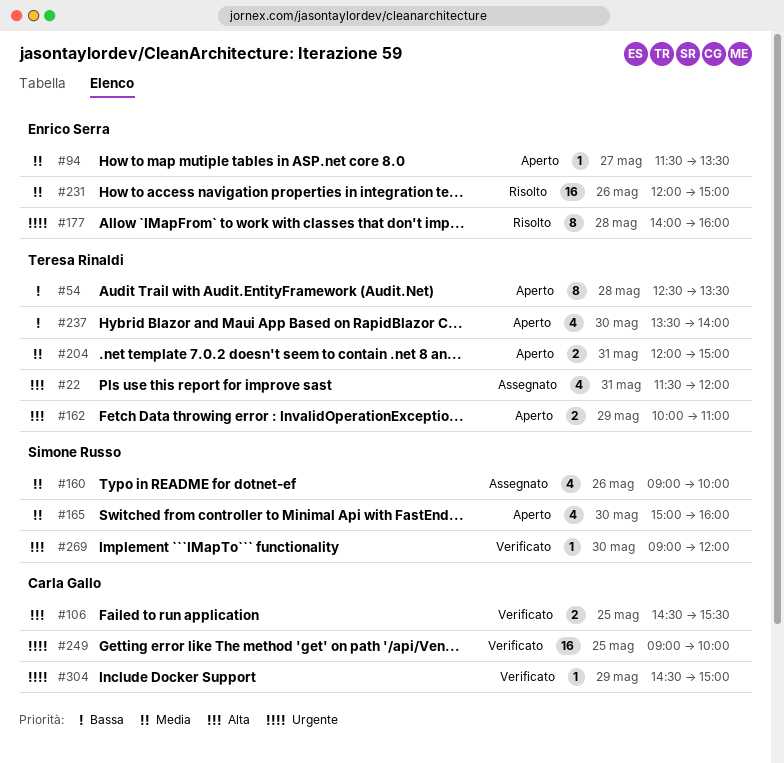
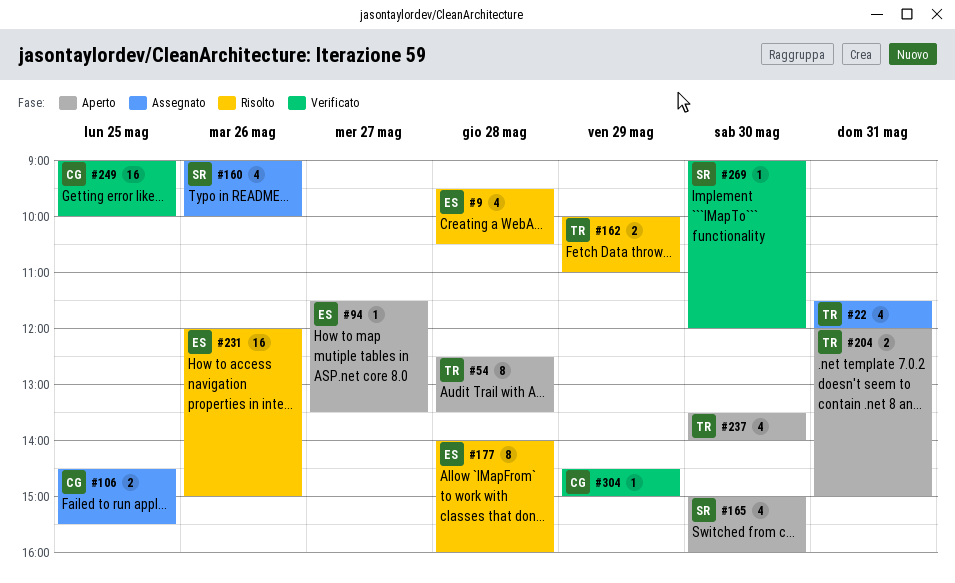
#9: none -> present
#106, status: Verificato -> Assegnato
#162, status: Aperto -> Risolto

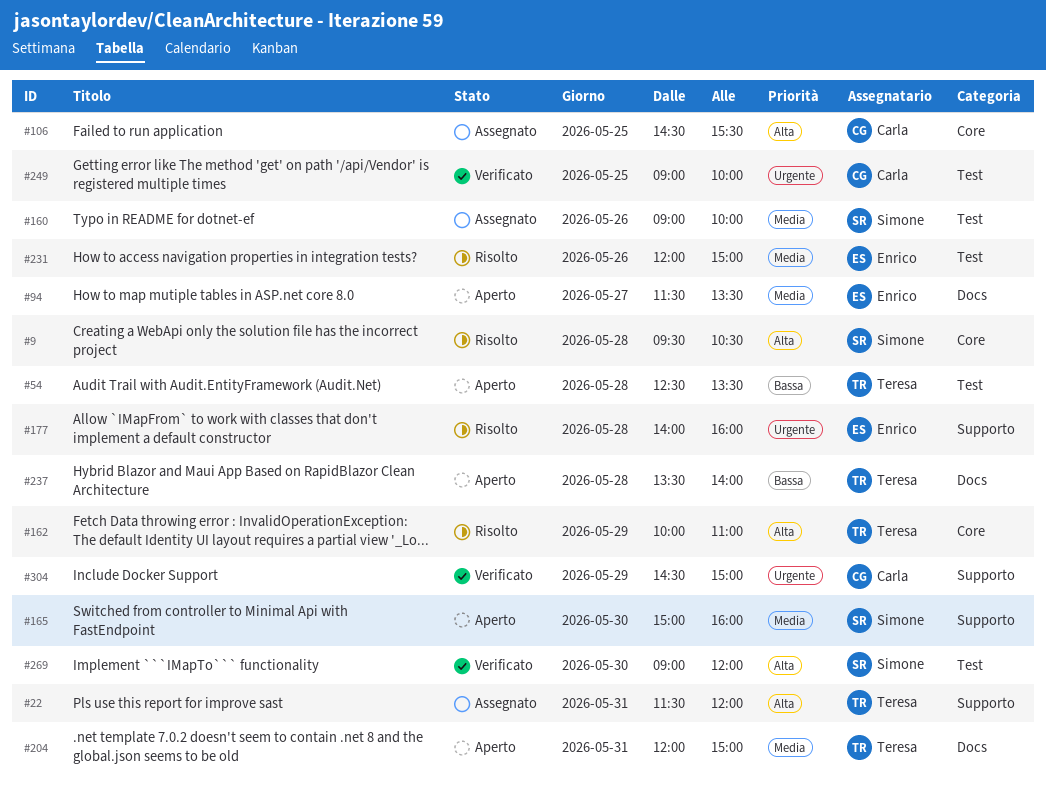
#9, owner: Enrico -> Simone
#237, day: May 30 -> May 28

